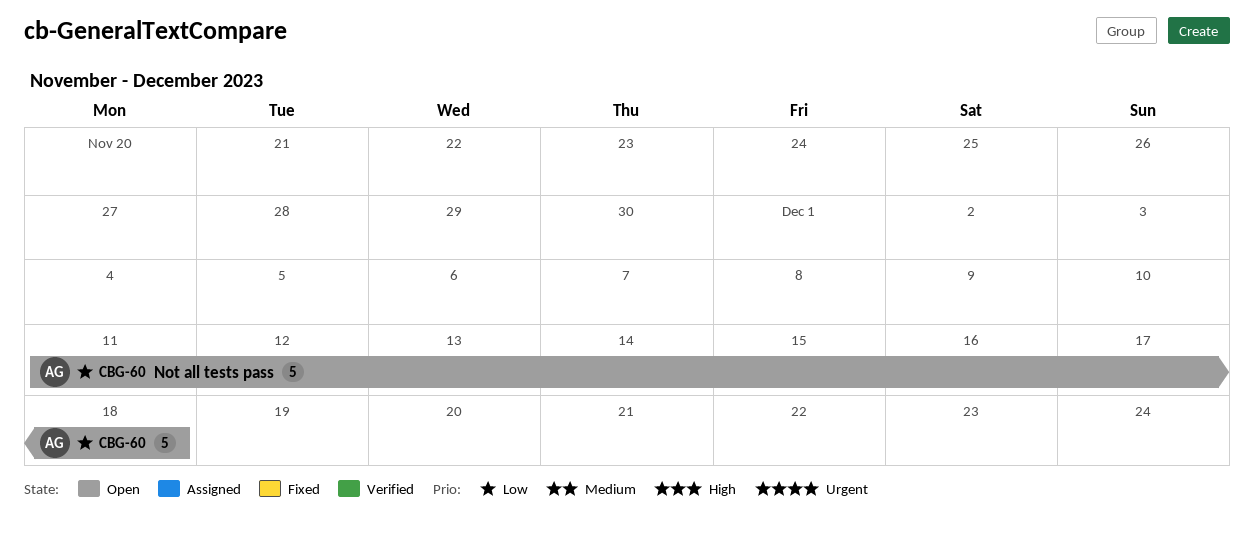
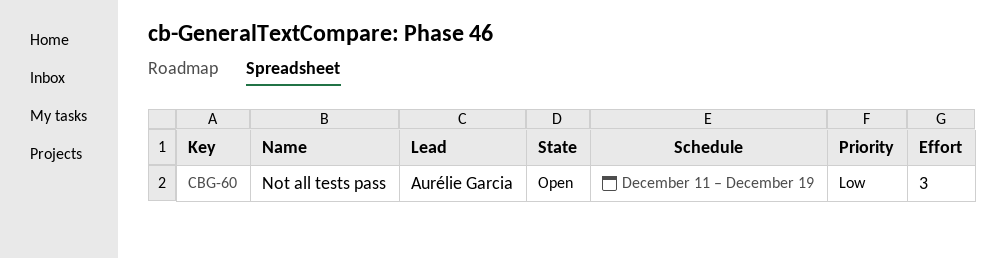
CBG-60, estimate: 5 -> 3
CBG-60, due: Dec 18 -> Dec 19

